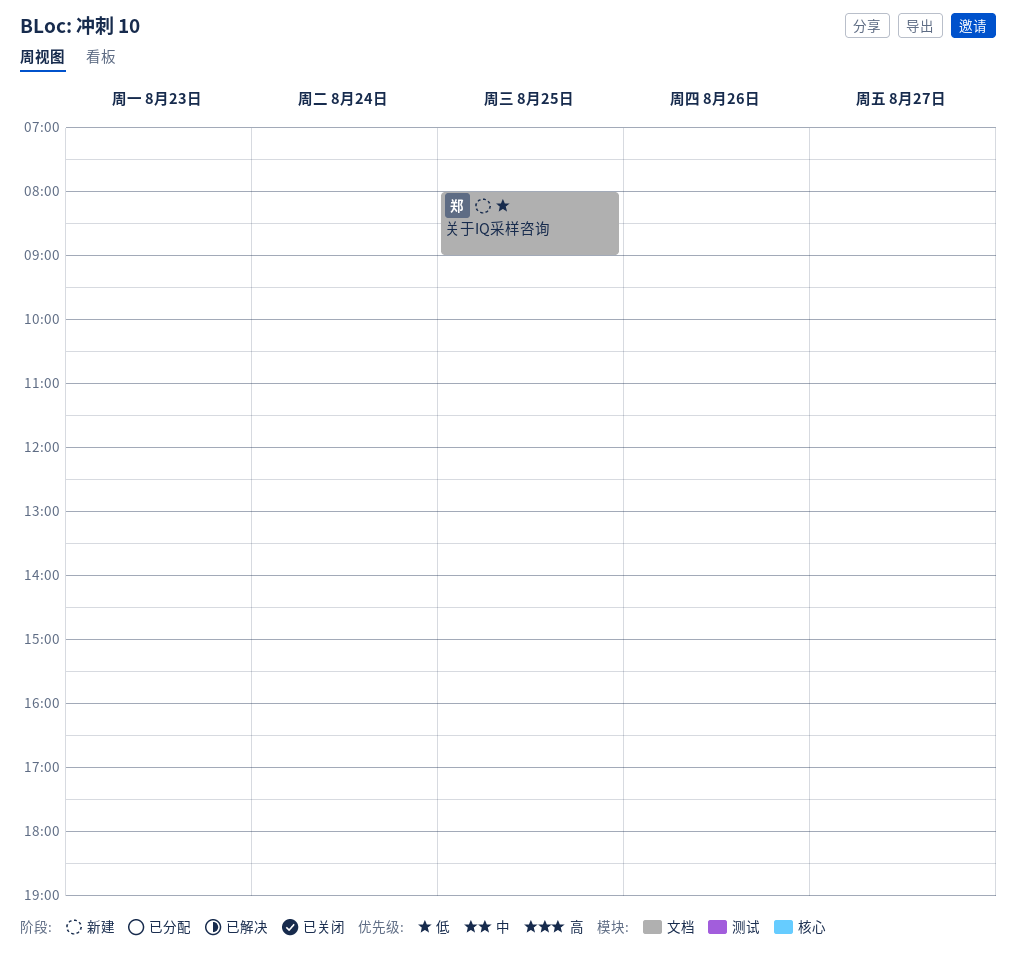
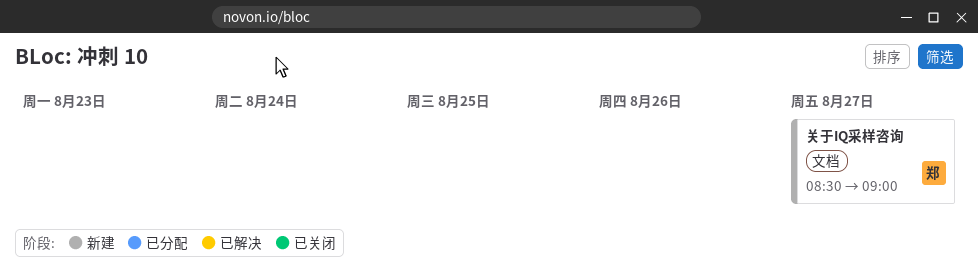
关于IQ采样咨询, day: Aug 25 -> Aug 27
关于IQ采样咨询, begins: 08:00 -> 08:30

